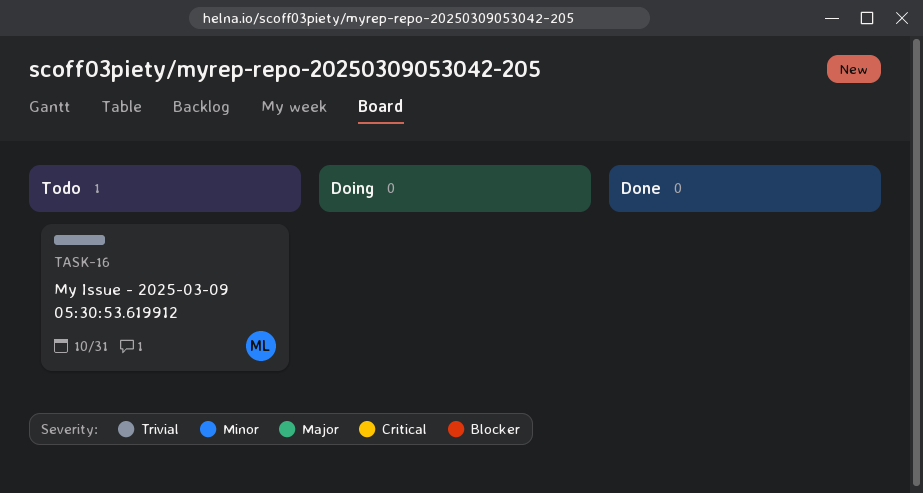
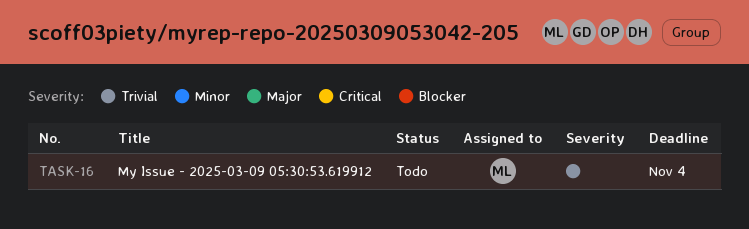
TASK-16, due: Oct 31 -> Nov 4

